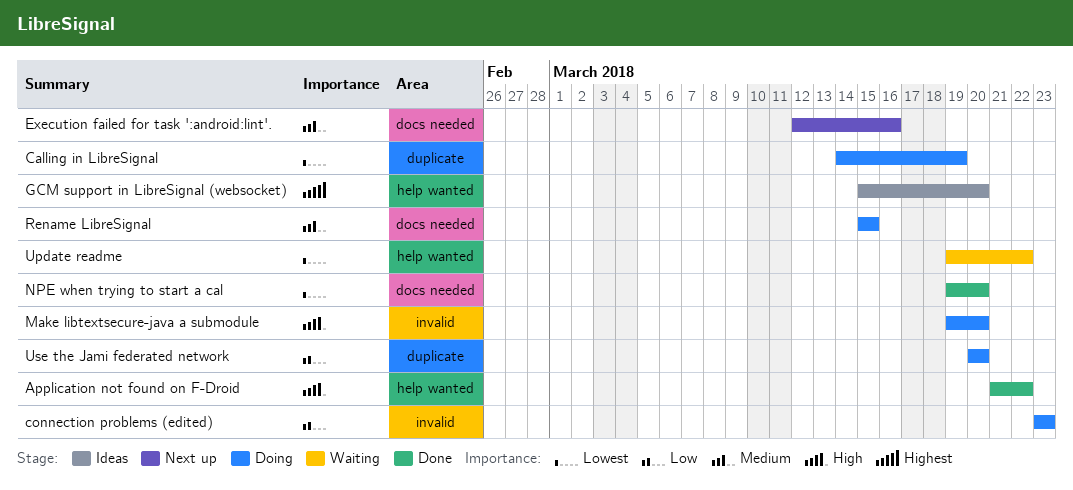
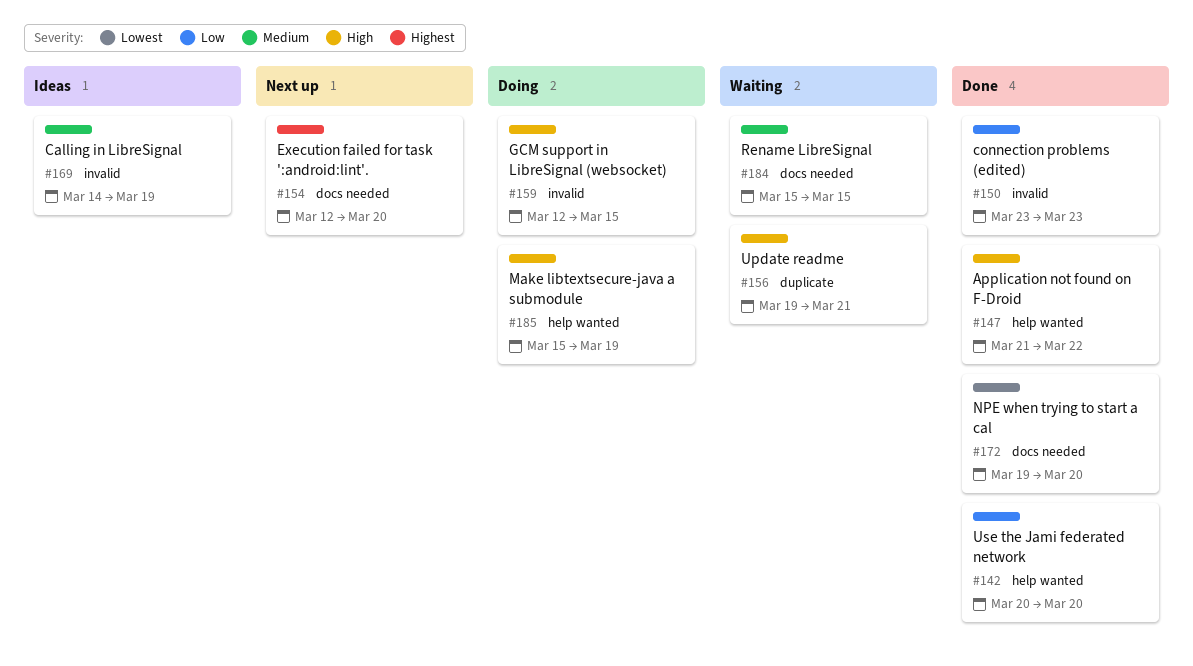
Calling in LibreSignal, status: Doing -> Ideas
Calling in LibreSignal, priority: Lowest -> Medium
Calling in LibreSignal, label: duplicate -> invalid
connection problems (edited), status: Doing -> Done
Execution failed for task ':android:lint'., priority: Medium -> Highest
Execution failed for task ':android:lint'., due: Mar 16 -> Mar 20
GCM support in LibreSignal (websocket), status: Ideas -> Doing
GCM support in LibreSignal (websocket), priority: Highest -> High
GCM support in LibreSignal (websocket), label: help wanted -> invalid
GCM support in LibreSignal (websocket), start: Mar 15 -> Mar 12
GCM support in LibreSignal (websocket), due: Mar 20 -> Mar 15
Make libtextsecure-java a submodule, label: invalid -> help wanted
Make libtextsecure-java a submodule, start: Mar 19 -> Mar 15
Make libtextsecure-java a submodule, due: Mar 20 -> Mar 19
Rename LibreSignal, status: Doing -> Waiting
Update readme, priority: Lowest -> High
Update readme, label: help wanted -> duplicate
Update readme, due: Mar 22 -> Mar 21
Use the Jami federated network, status: Doing -> Done
Use the Jami federated network, label: duplicate -> help wanted

